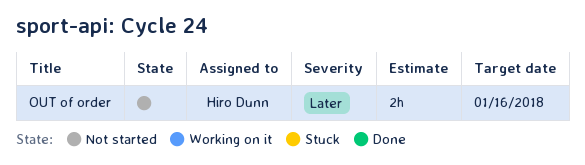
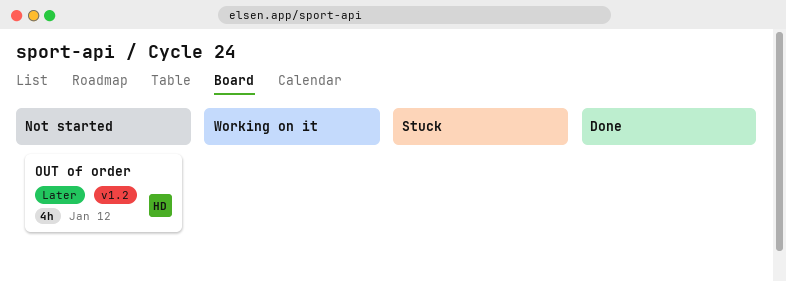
OUT of order, estimate: 2h -> 4h
OUT of order, due: Jan 16 -> Jan 12

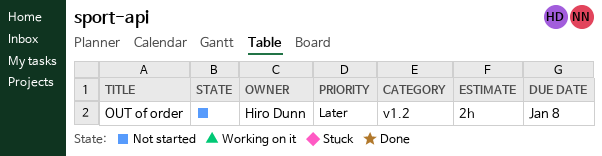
OUT of order, estimate: 4h -> 2h
OUT of order, due: Jan 12 -> Jan 8

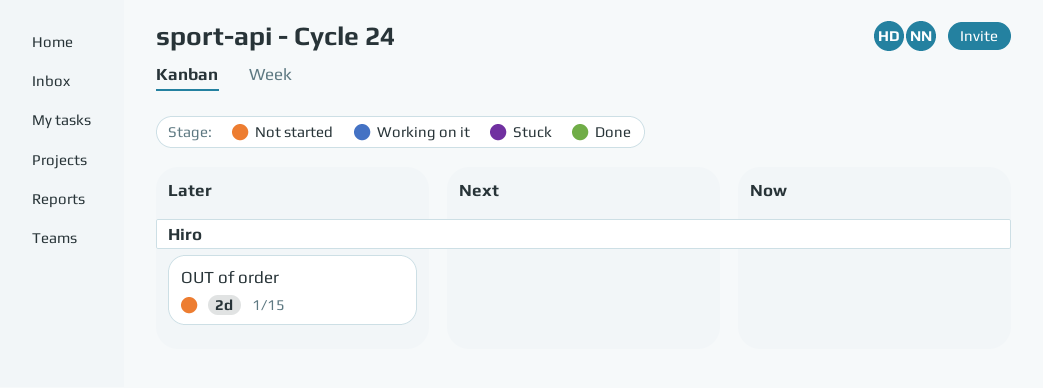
OUT of order, estimate: 2h -> 2d
OUT of order, due: Jan 8 -> Jan 15

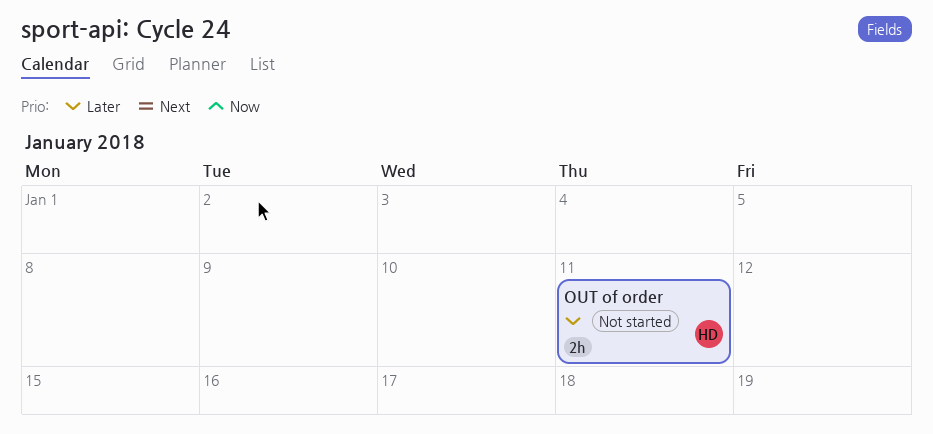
OUT of order, estimate: 2d -> 2h
OUT of order, due: Jan 15 -> Jan 11

